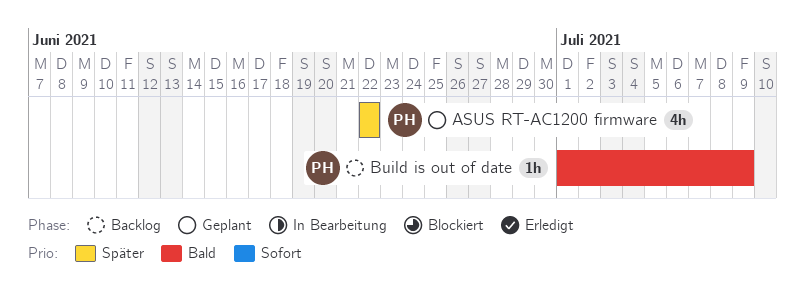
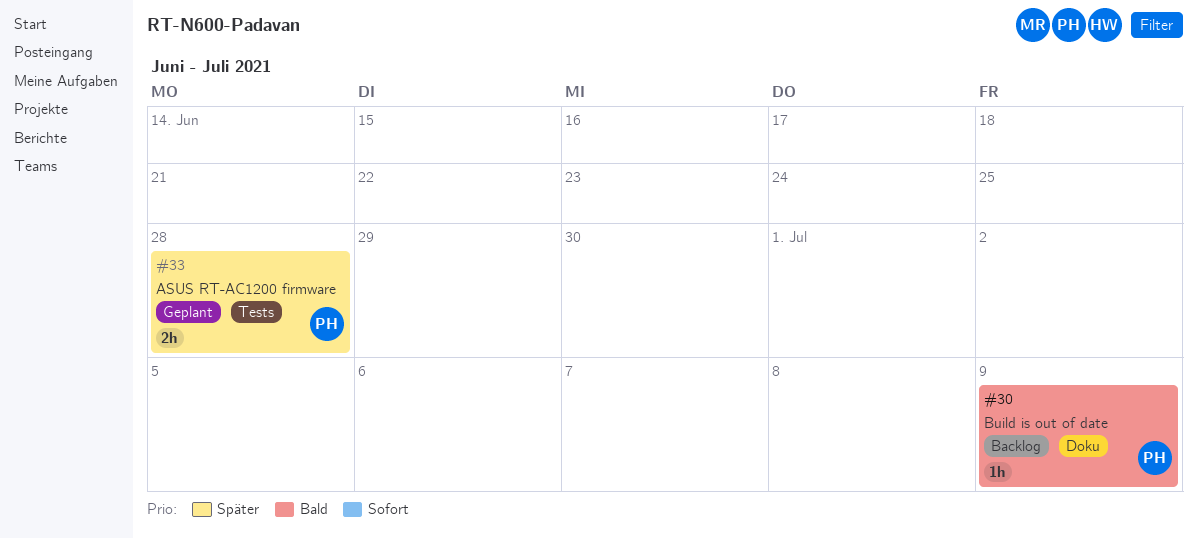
ASUS RT-AC1200 firmware, estimate: 4h -> 2h
ASUS RT-AC1200 firmware, due: Jun 22 -> Jun 28

